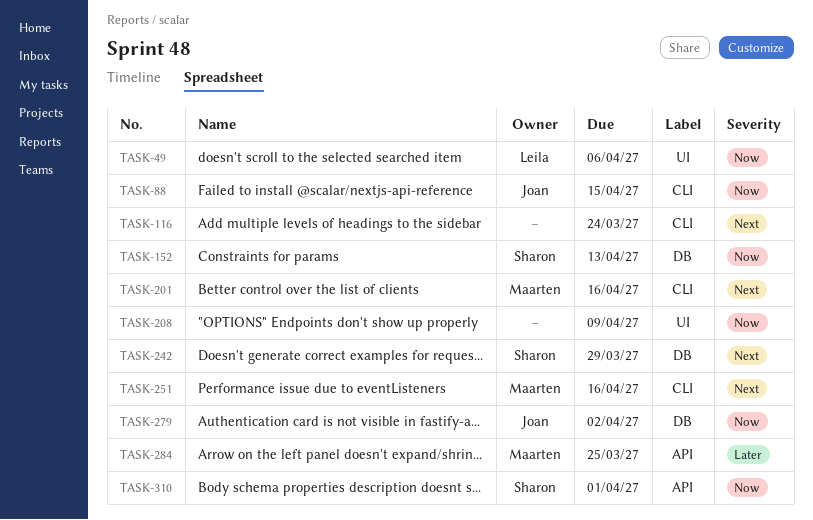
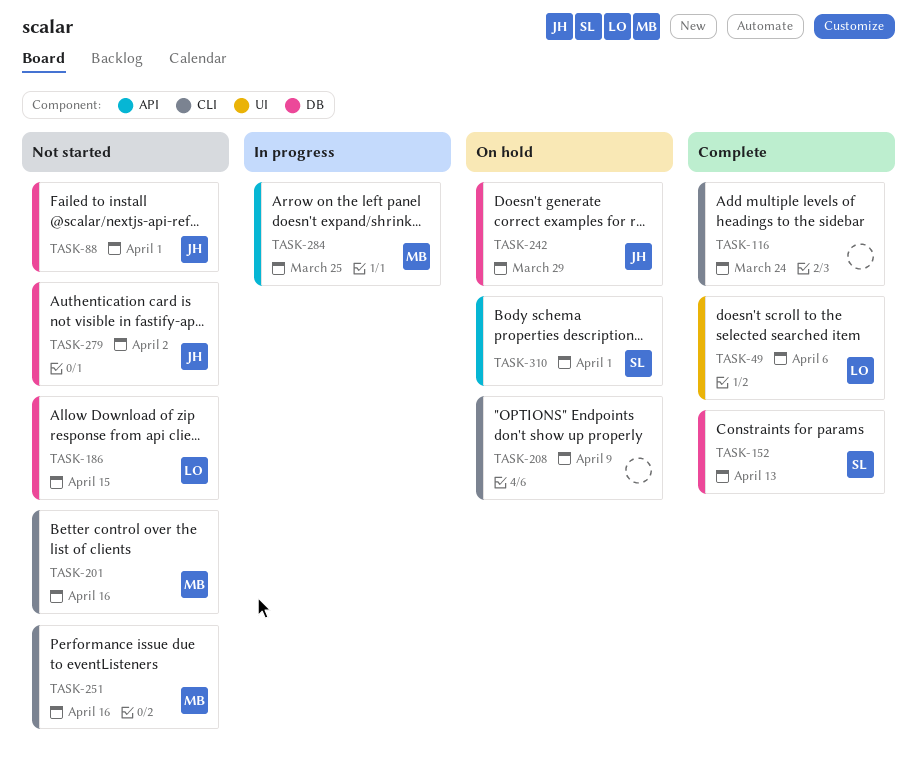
TASK-88, label: CLI -> DB
TASK-88, due: Apr 15 -> Apr 1
TASK-186: none -> present
TASK-208, label: UI -> CLI
TASK-242, owner: Sharon -> Joan

